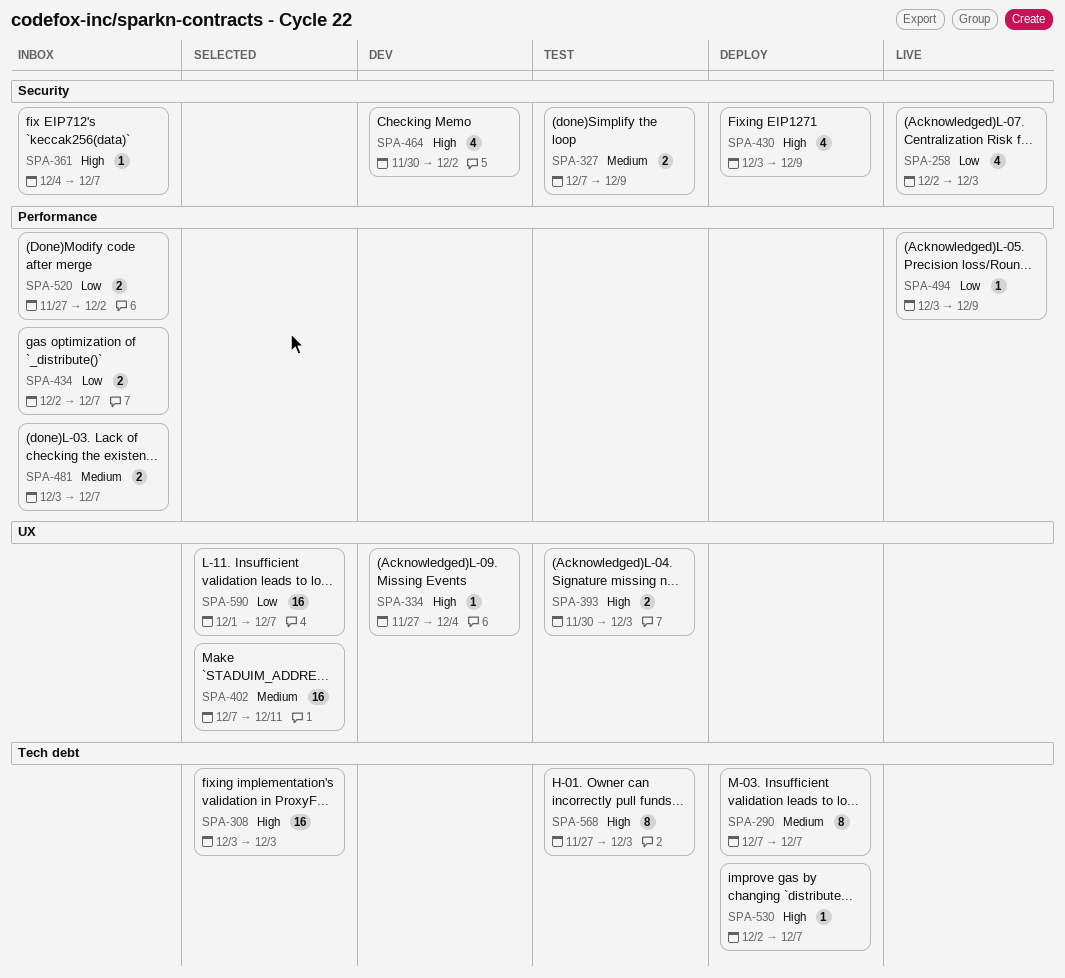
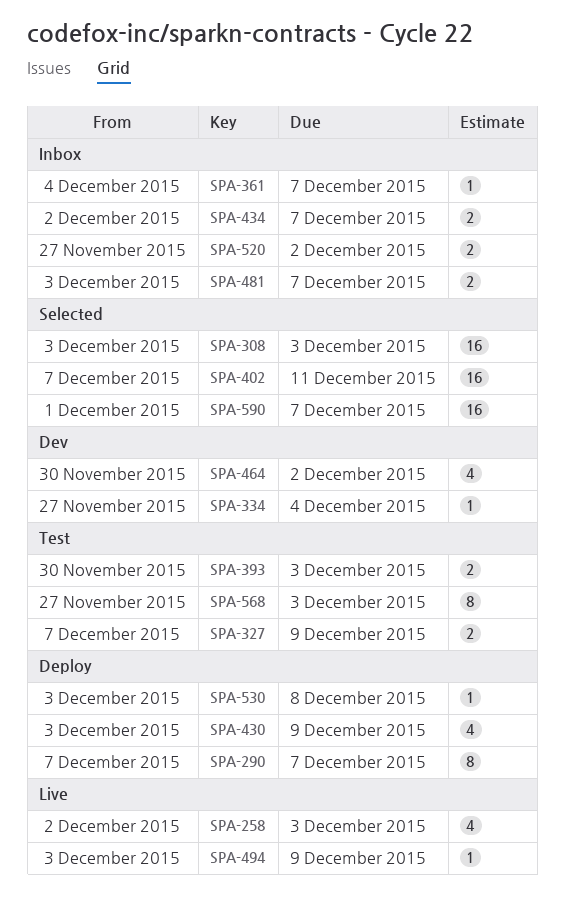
SPA-530, start: Dec 2 -> Dec 3
SPA-530, due: Dec 7 -> Dec 8

